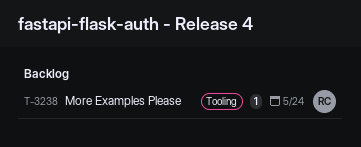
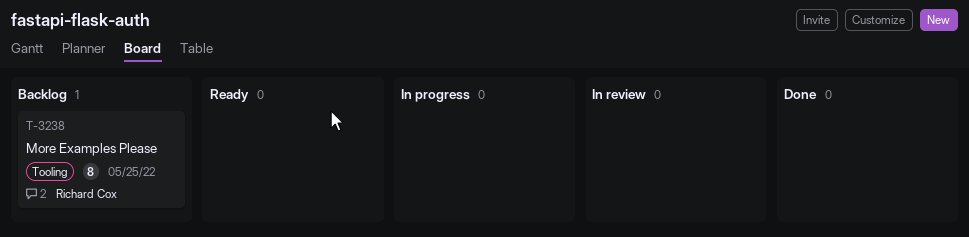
T-3238, estimate: 1 -> 8
T-3238, due: May 24 -> May 25

